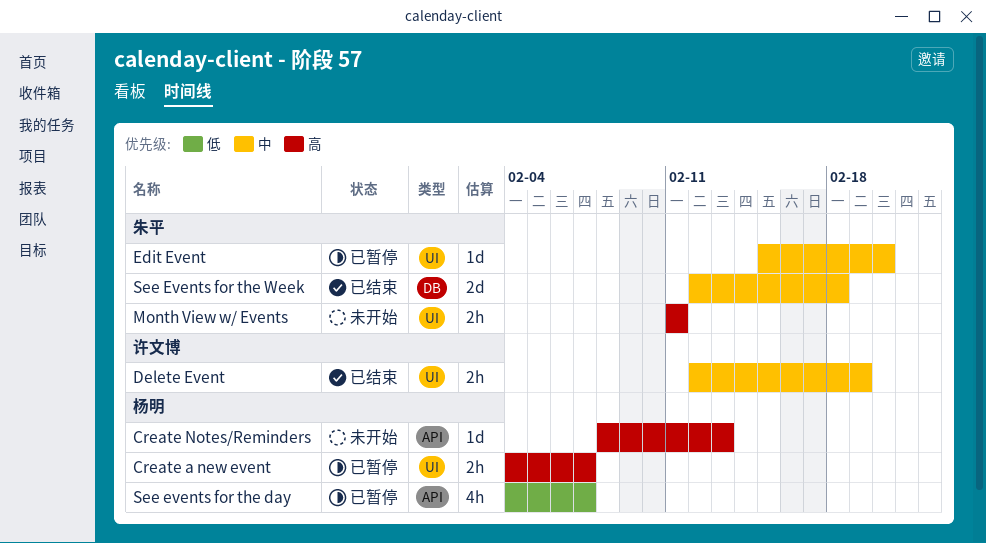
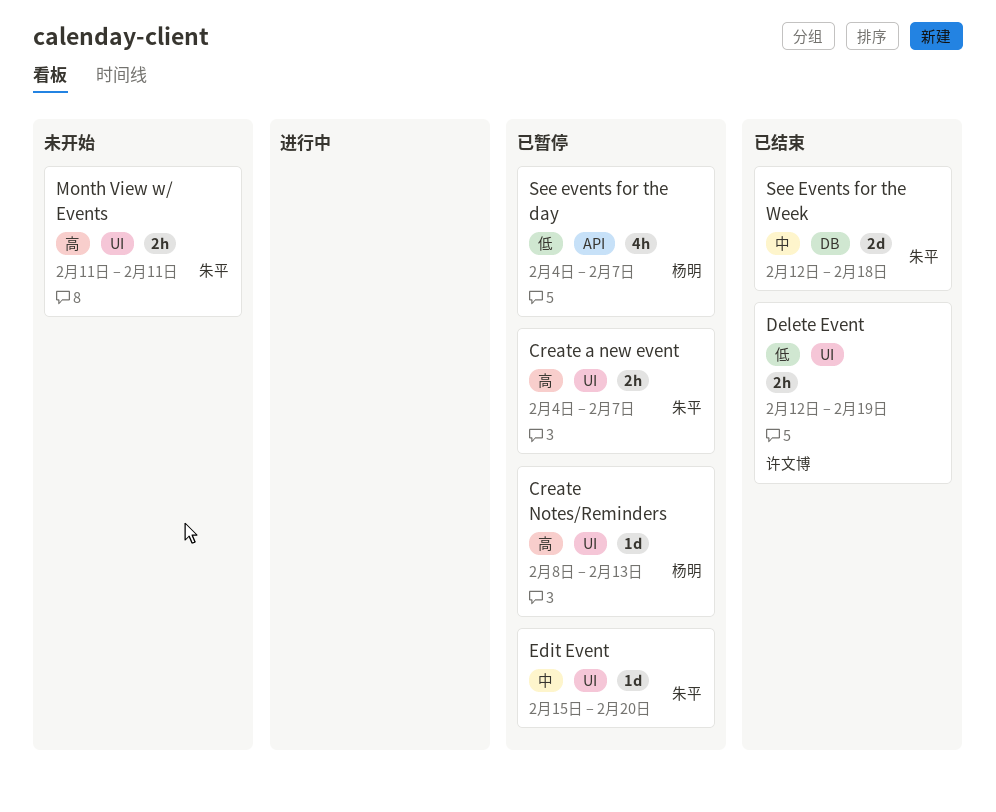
Create a new event, owner: 杨明 -> 朱平
Create Notes/Reminders, status: 未开始 -> 已暂停
Create Notes/Reminders, label: API -> UI
Delete Event, priority: 中 -> 低

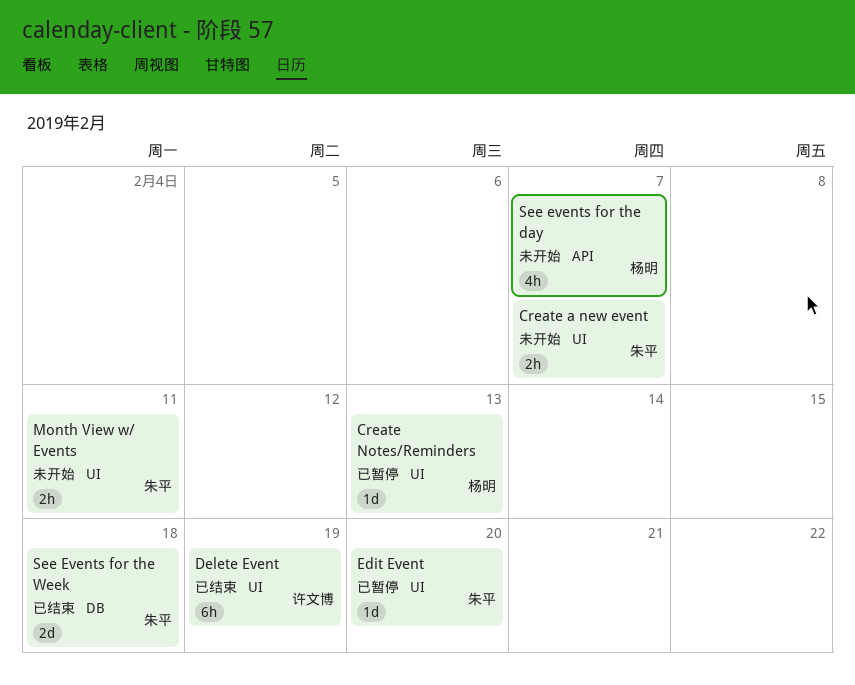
Create a new event, status: 已暂停 -> 未开始
Delete Event, estimate: 2h -> 6h
See events for the day, status: 已暂停 -> 未开始

